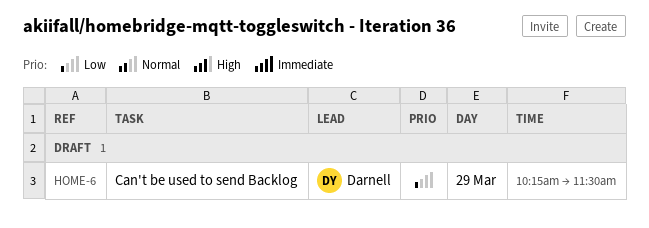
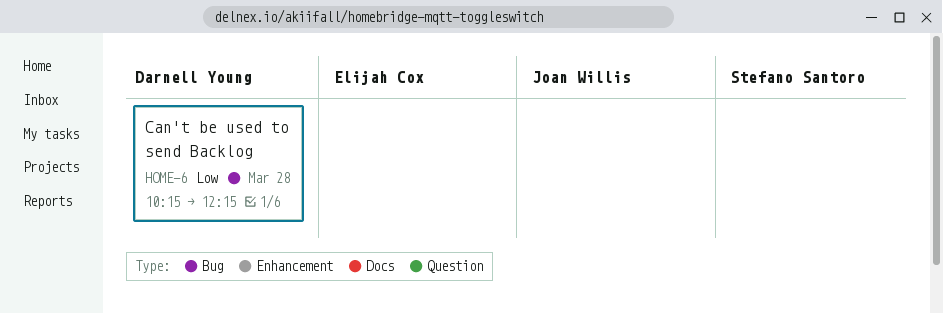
HOME-6, day: Mar 29 -> Mar 28
HOME-6, ends: 11:30 -> 12:15

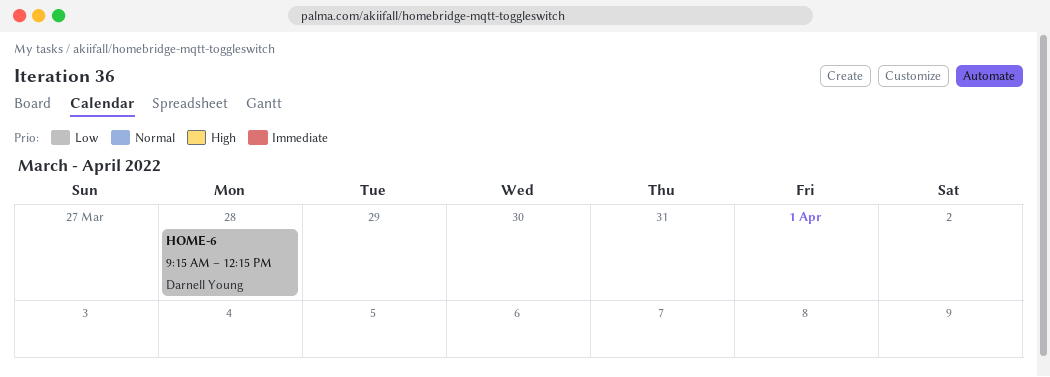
HOME-6, begins: 10:15 -> 09:15

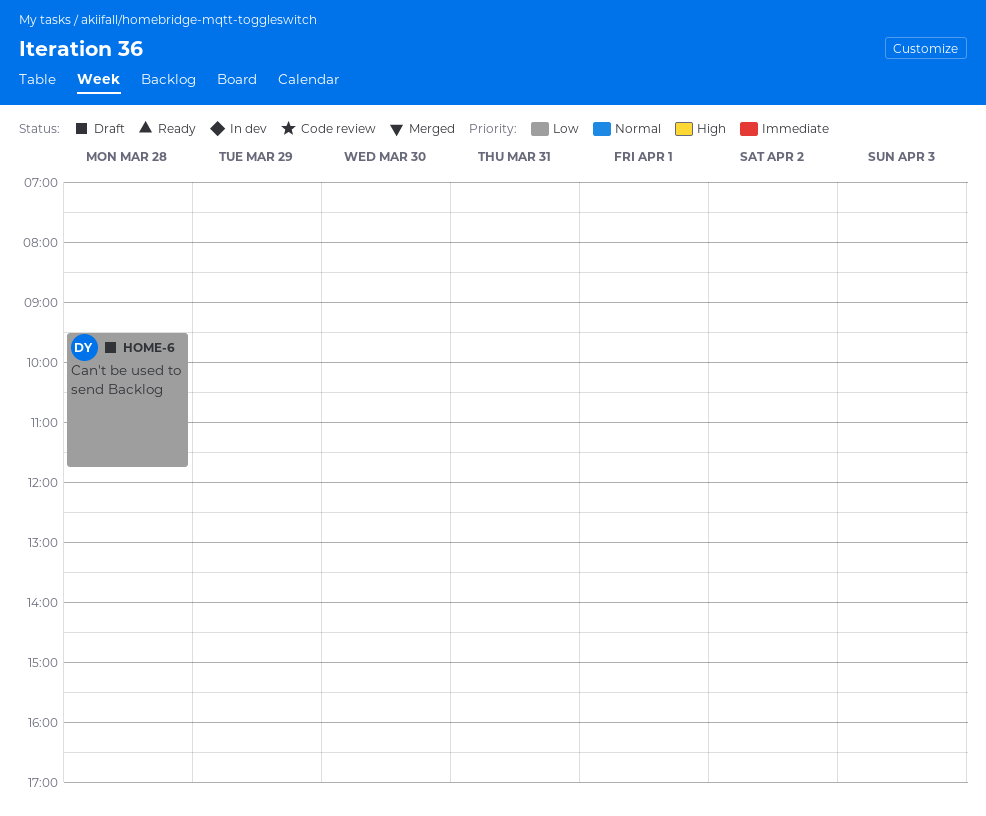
HOME-6, begins: 09:15 -> 09:30
HOME-6, ends: 12:15 -> 11:45

